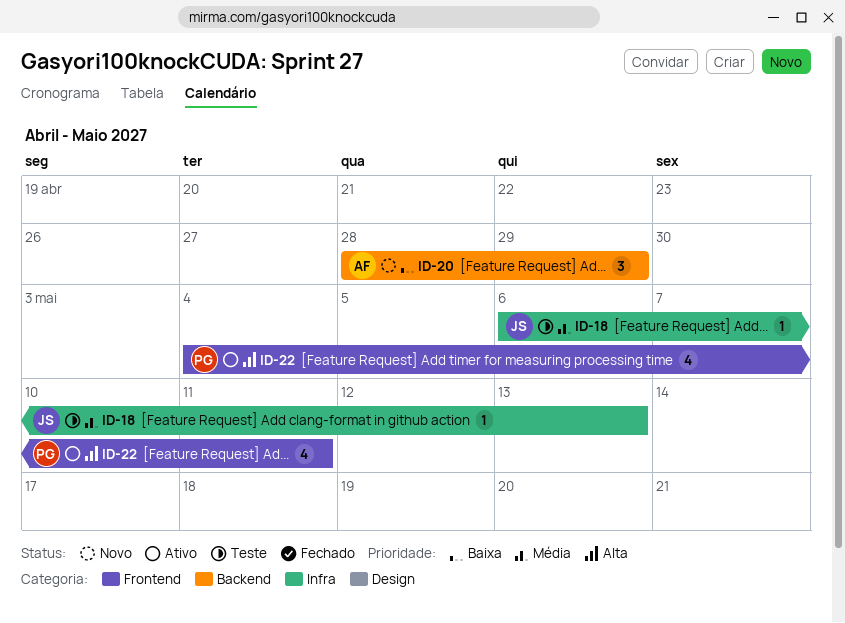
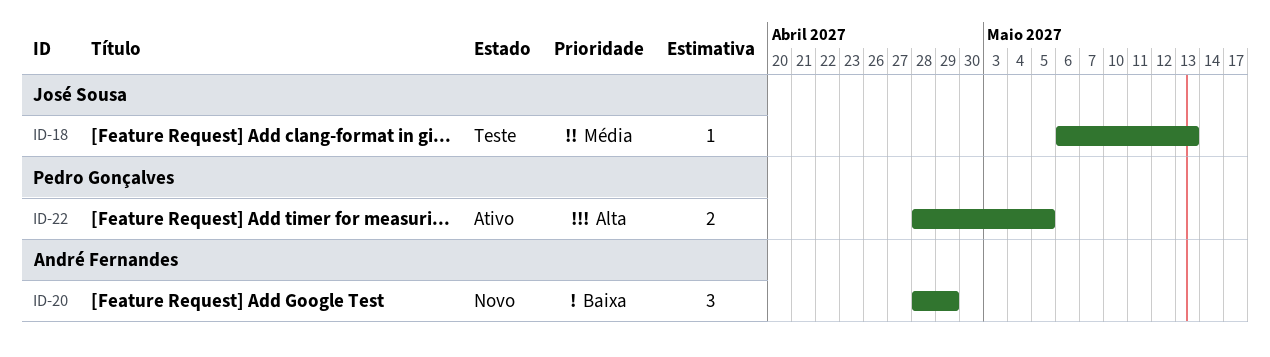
ID-22, estimate: 4 -> 2
ID-22, start: May 4 -> Apr 28
ID-22, due: May 11 -> May 5

